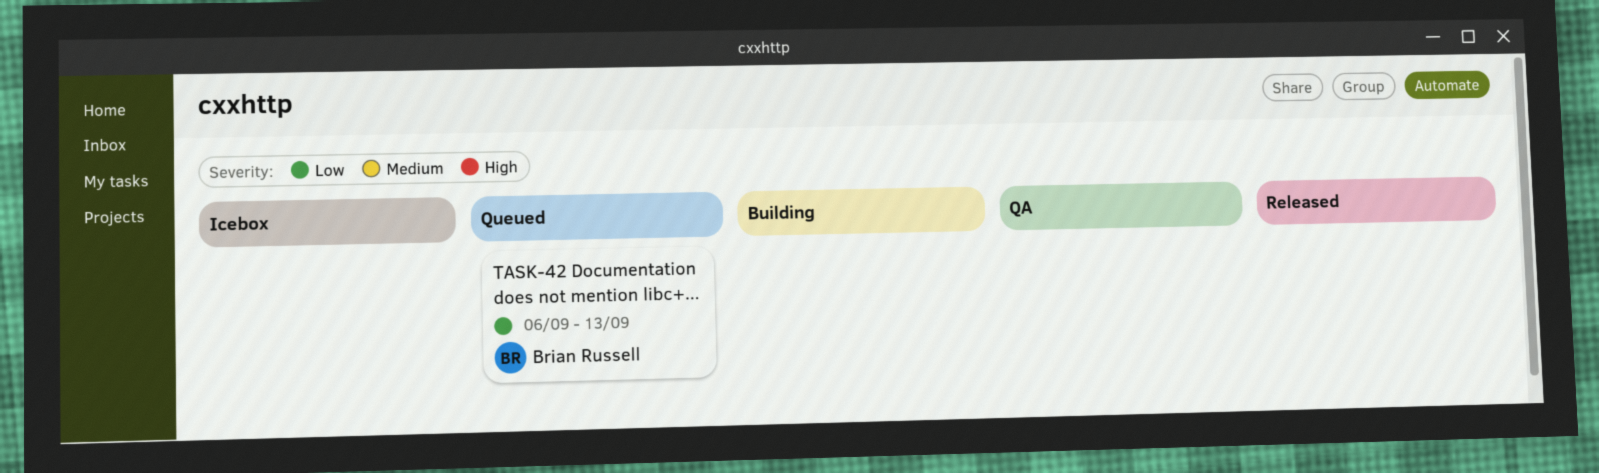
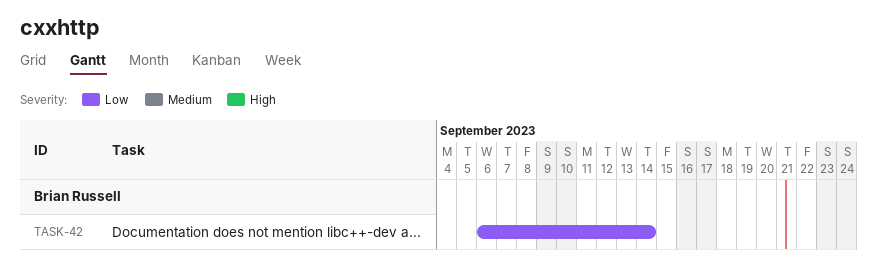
TASK-42, due: Sep 13 -> Sep 14

